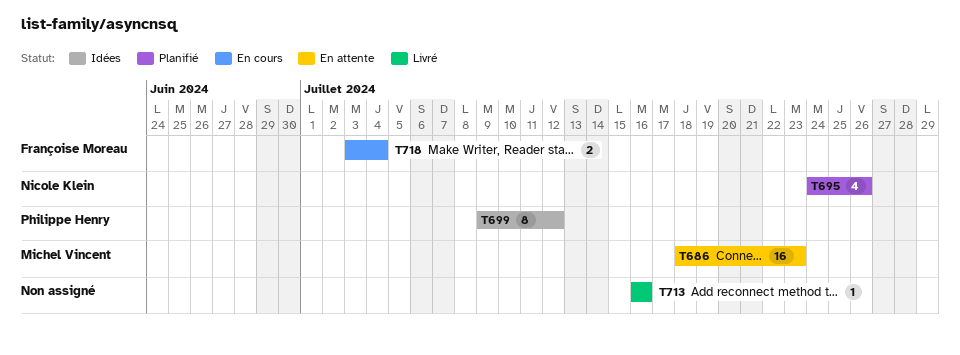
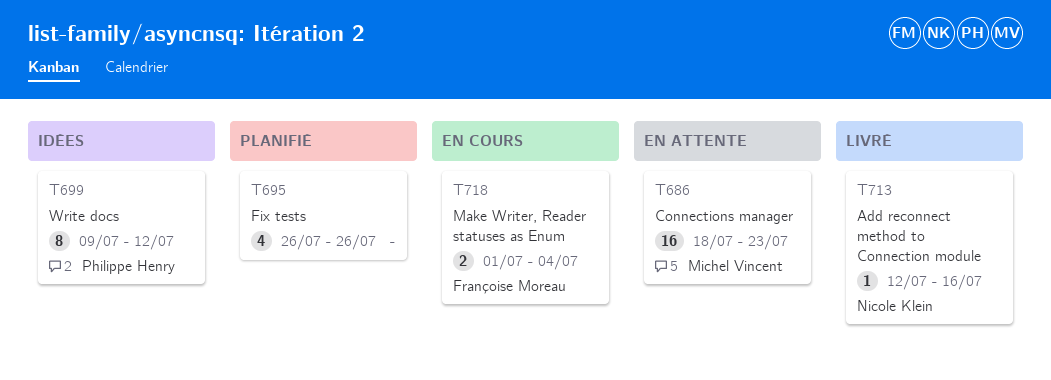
T695, owner: Nicole Klein -> none
T695, start: Jul 24 -> Jul 26
T713, owner: none -> Nicole Klein
T713, start: Jul 16 -> Jul 12
T718, start: Jul 3 -> Jul 1

